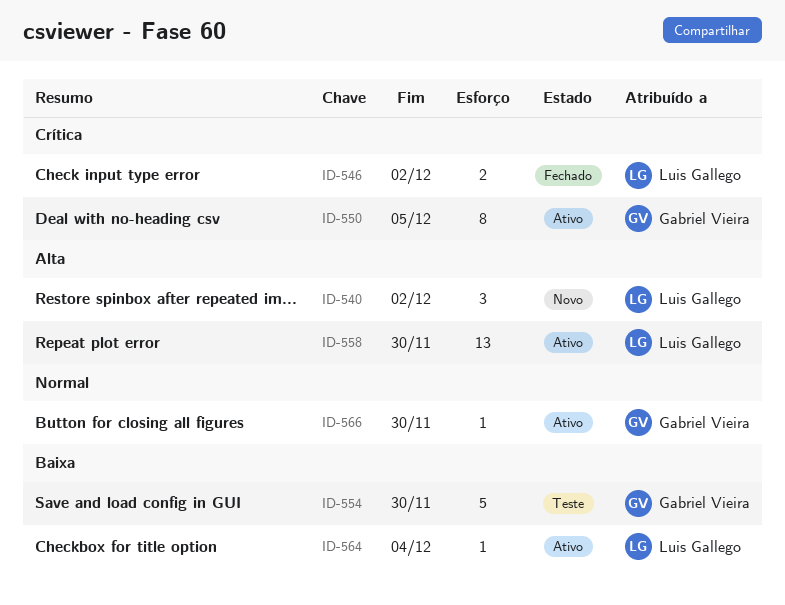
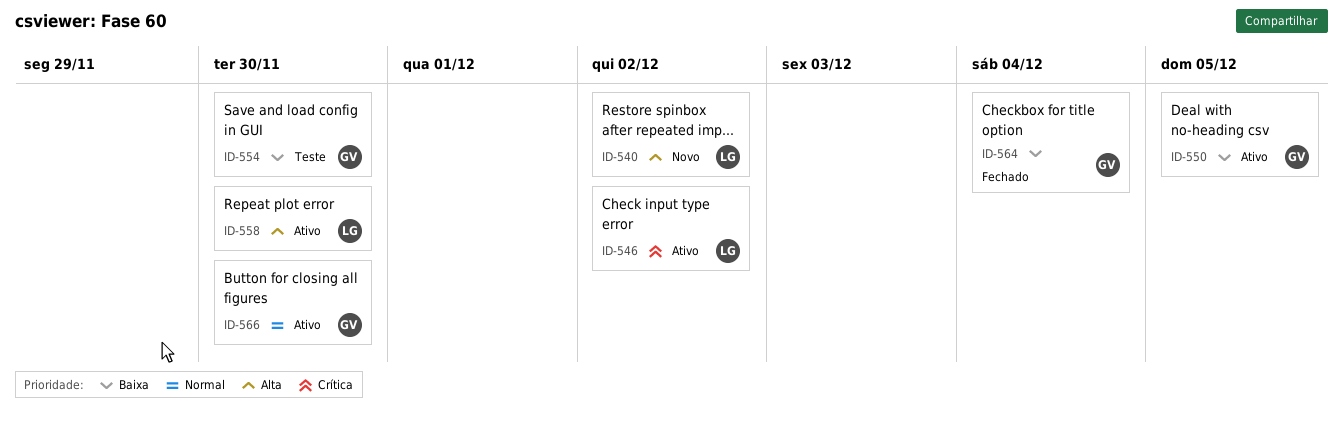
ID-546, status: Fechado -> Ativo
ID-550, priority: Crítica -> Baixa
ID-564, status: Ativo -> Fechado
ID-564, owner: Luis Gallego -> Gabriel Vieira

